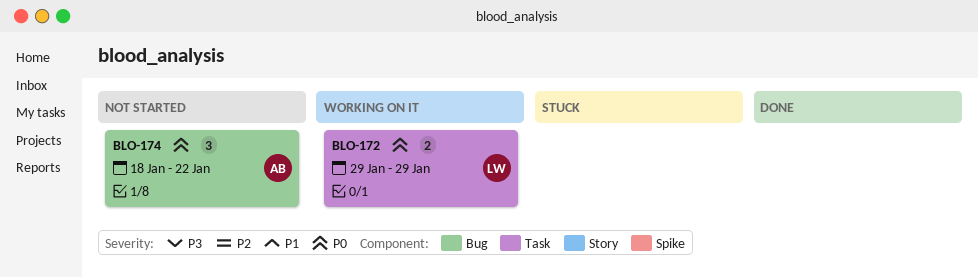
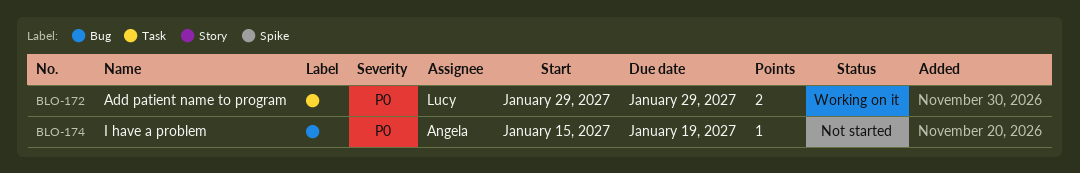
BLO-174, estimate: 3 -> 1
BLO-174, start: Jan 18 -> Jan 15
BLO-174, due: Jan 22 -> Jan 19

